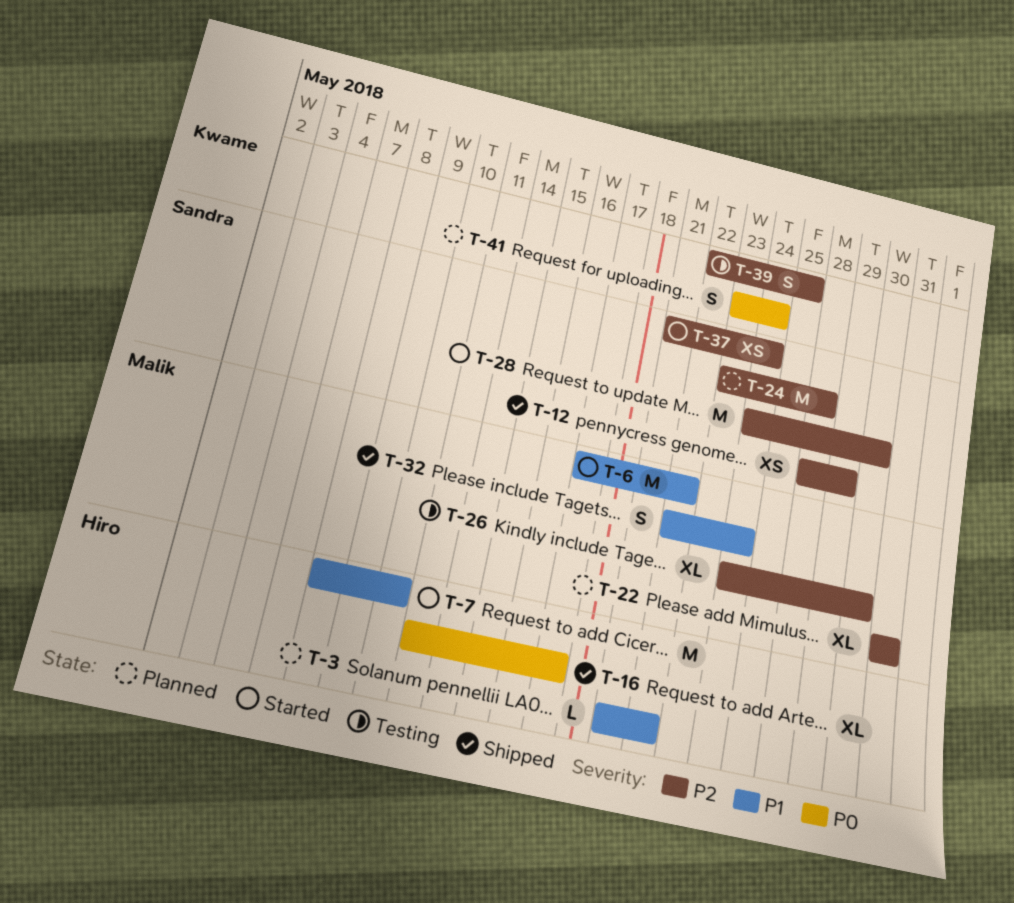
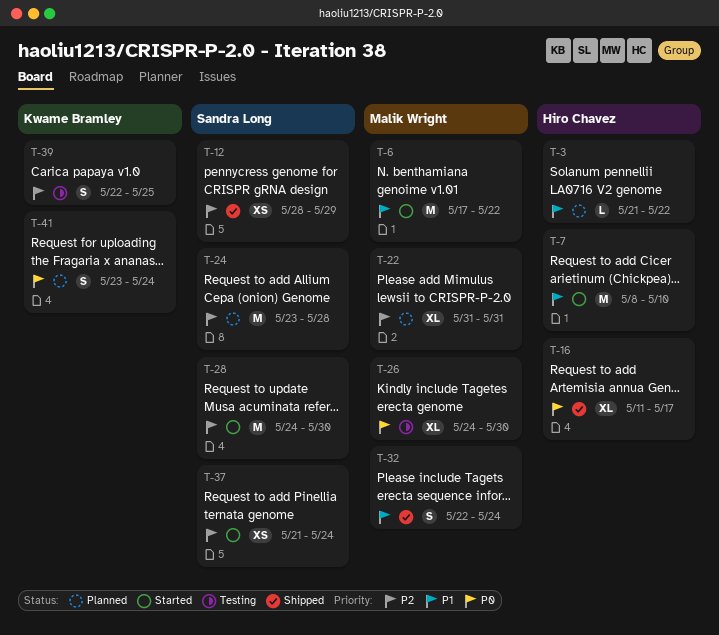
T-26, priority: P2 -> P0

